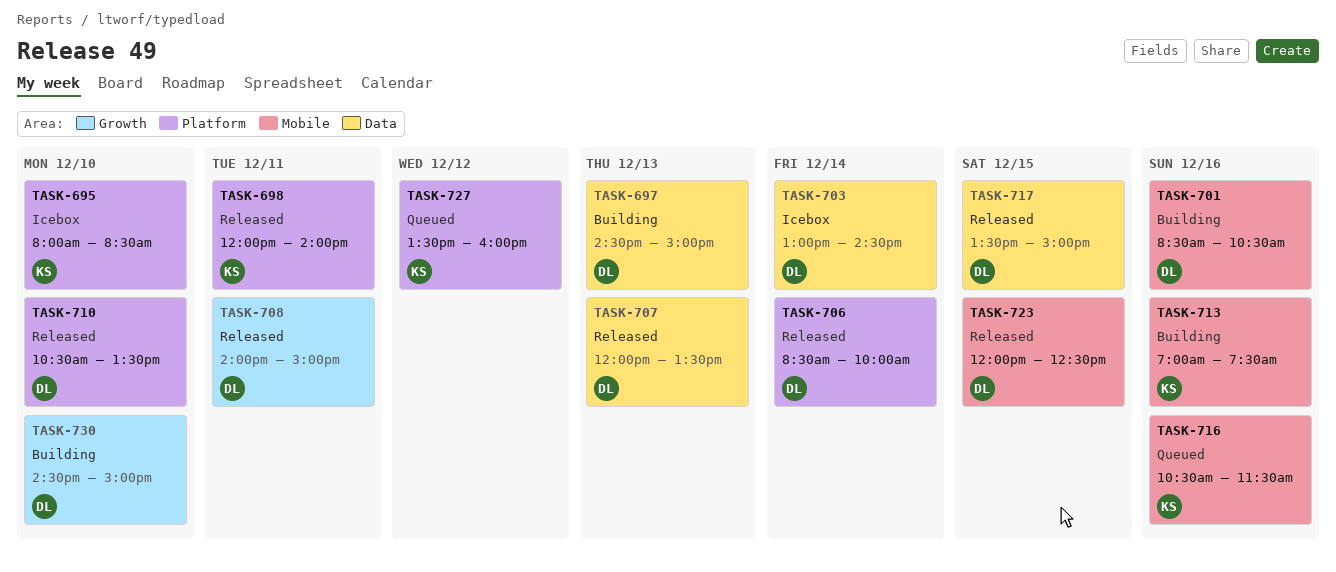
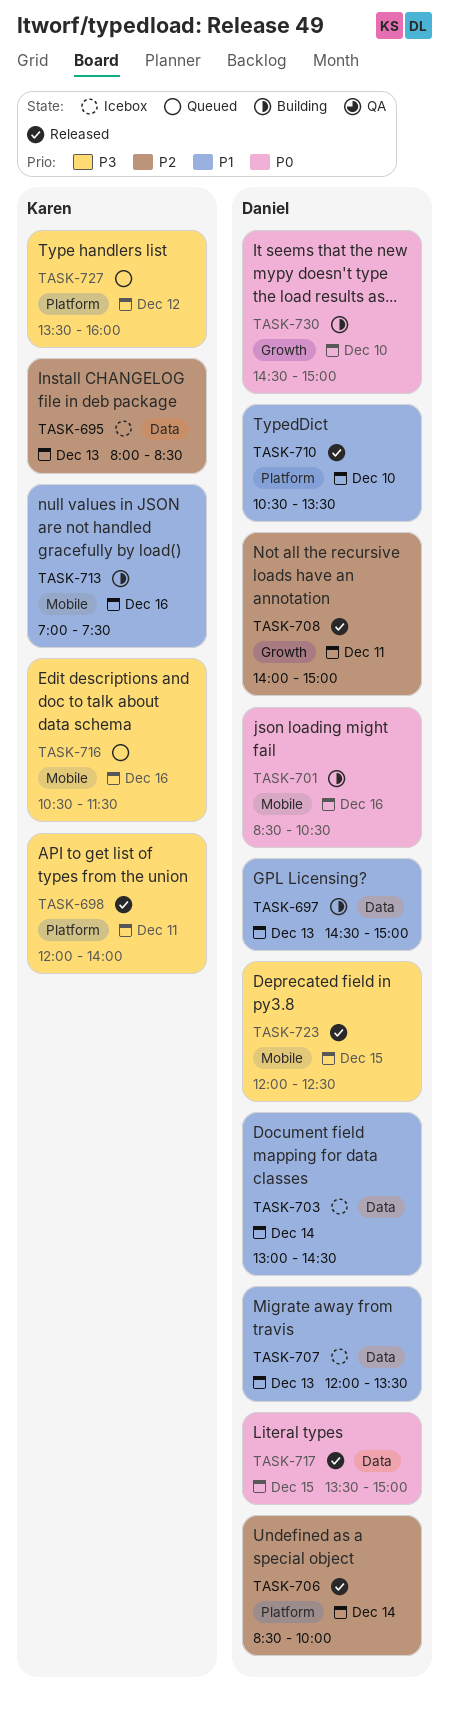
TASK-695, label: Platform -> Data
TASK-695, day: Dec 10 -> Dec 13
TASK-707, status: Released -> Icebox

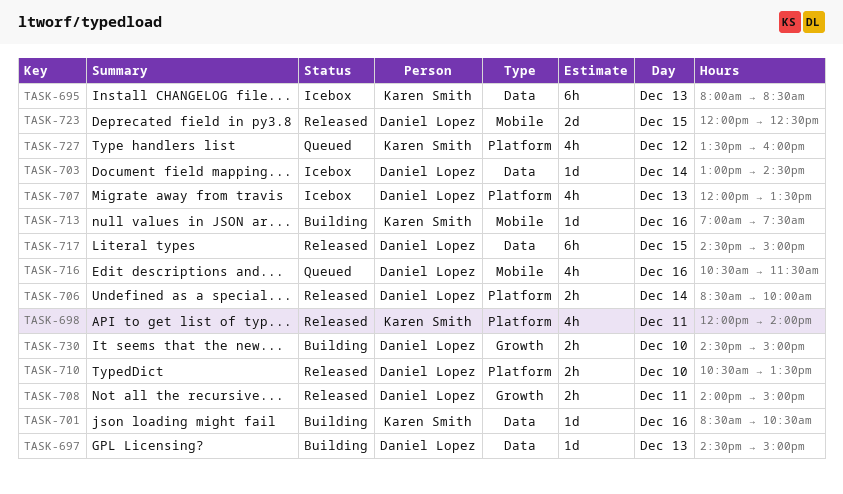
TASK-701, owner: Daniel Lopez -> Karen Smith
TASK-701, label: Mobile -> Data
TASK-707, label: Data -> Platform
TASK-716, owner: Karen Smith -> Daniel Lopez
TASK-717, begins: 13:30 -> 14:30

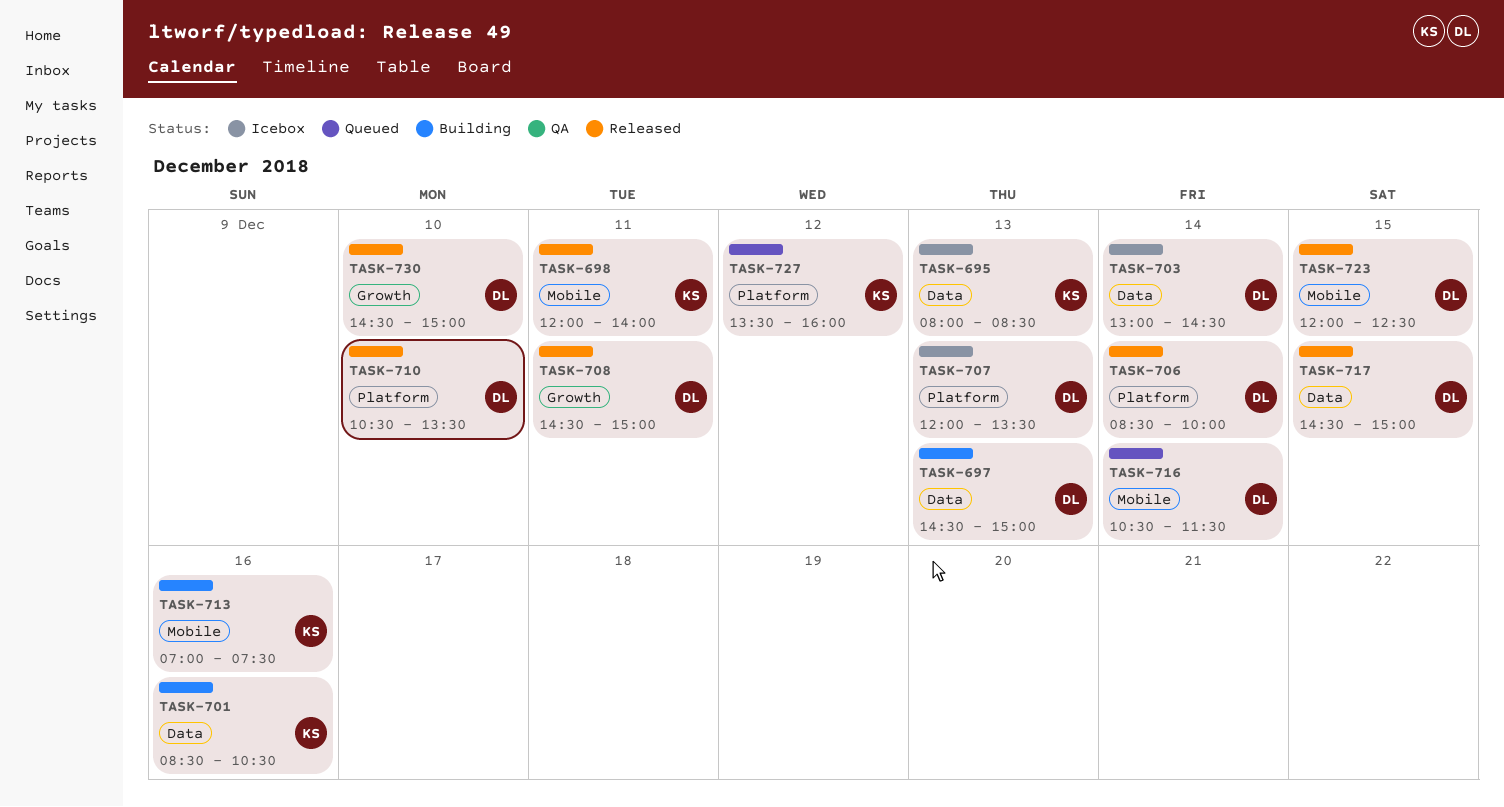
TASK-698, label: Platform -> Mobile
TASK-708, begins: 14:00 -> 14:30
TASK-716, day: Dec 16 -> Dec 14
TASK-730, status: Building -> Released

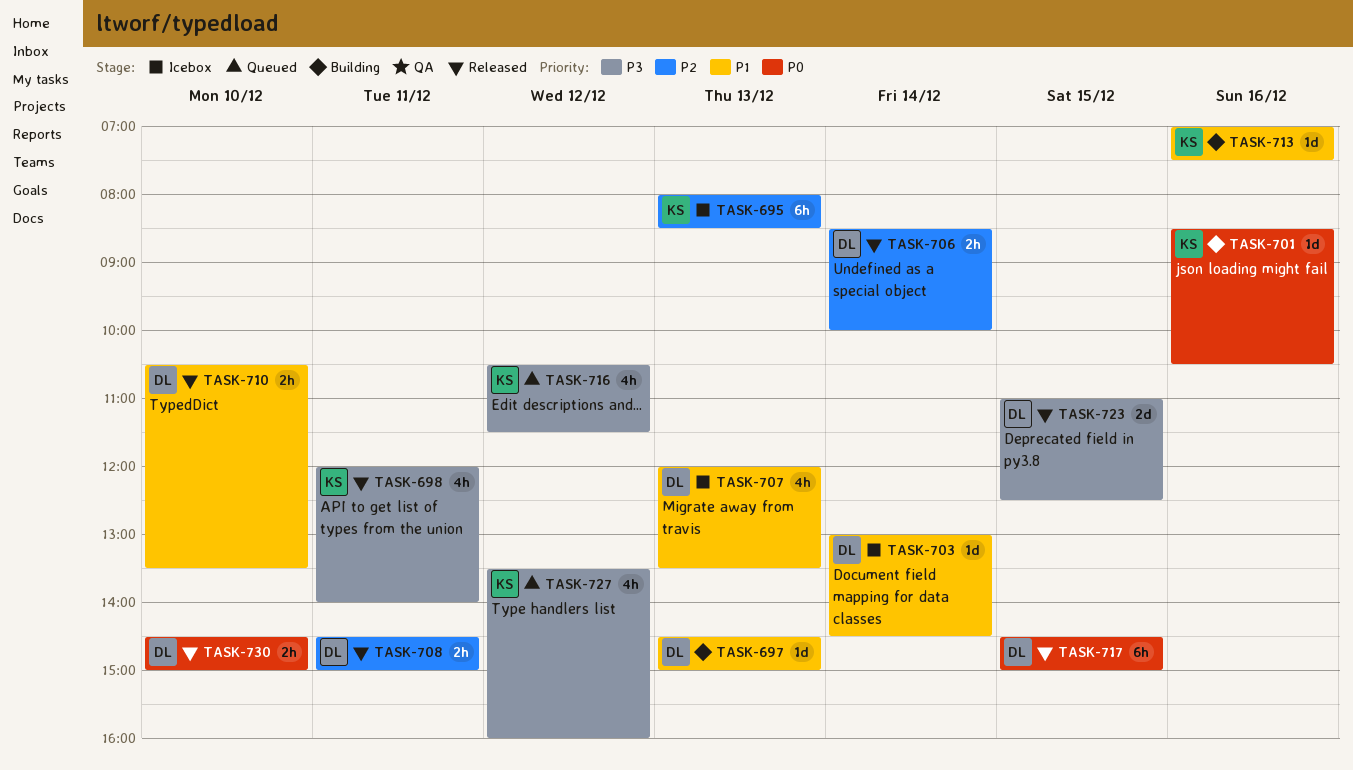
TASK-716, owner: DL -> KS
TASK-716, day: Dec 14 -> Dec 12
TASK-723, begins: 12:00 -> 11:00

